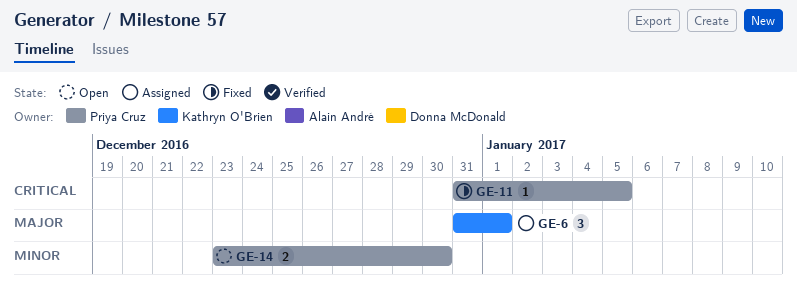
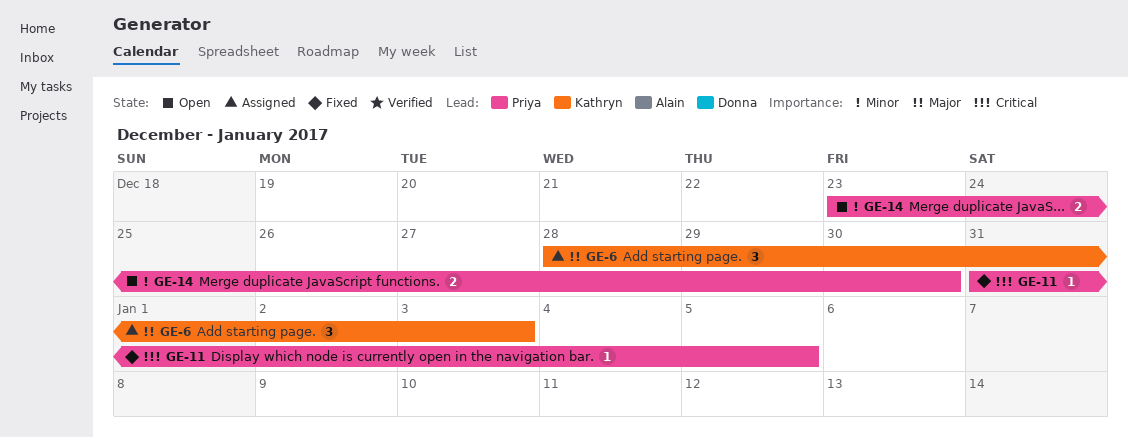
GE-6, start: Dec 31 -> Dec 28
GE-6, due: Jan 1 -> Jan 3

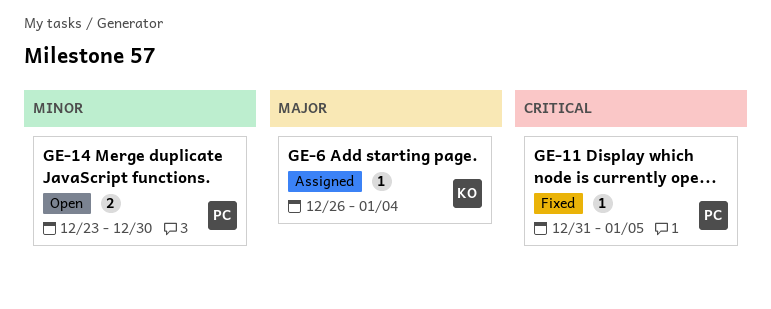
GE-6, estimate: 3 -> 1
GE-6, start: Dec 28 -> Dec 26
GE-6, due: Jan 3 -> Jan 4

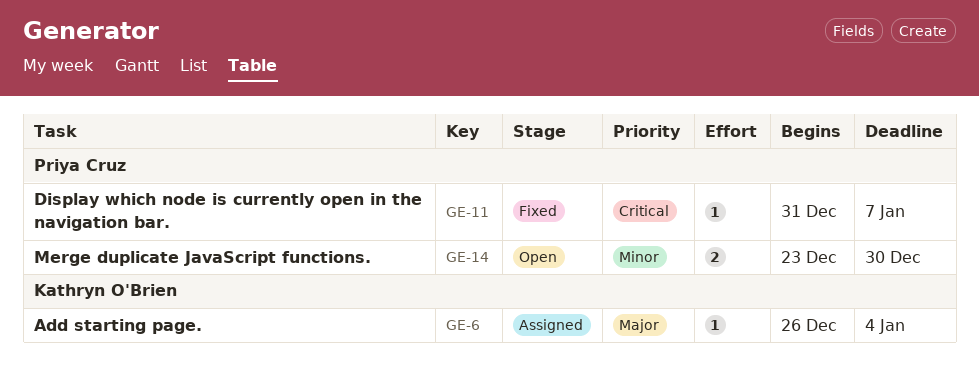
GE-11, due: Jan 5 -> Jan 7

